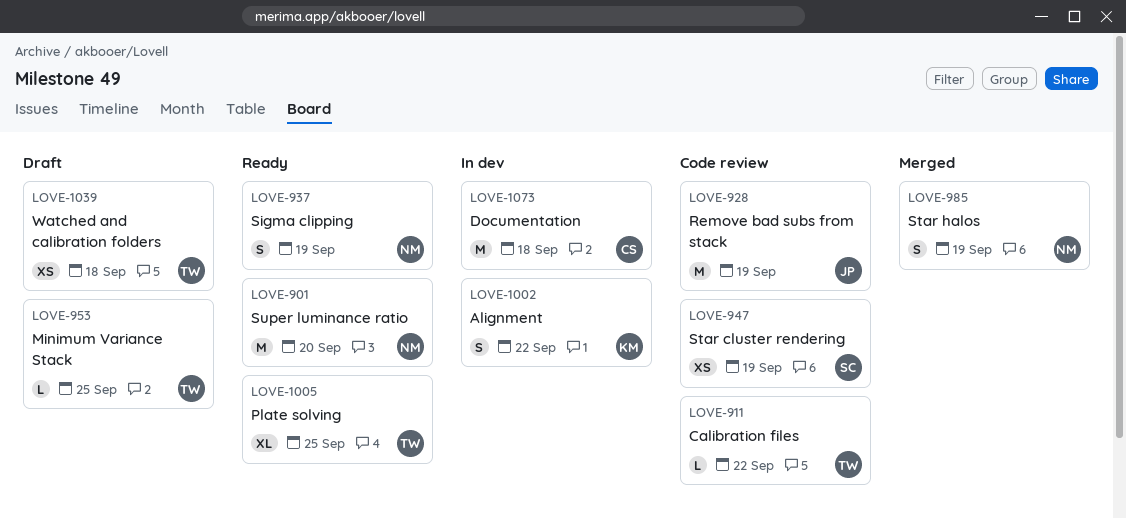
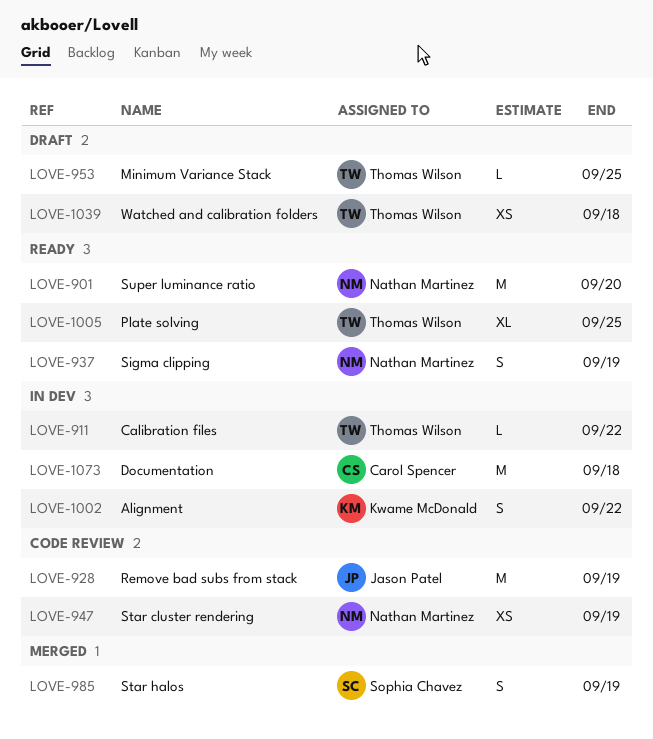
LOVE-911, status: Code review -> In dev
LOVE-947, owner: Sophia Chavez -> Nathan Martinez
LOVE-985, owner: Nathan Martinez -> Sophia Chavez

